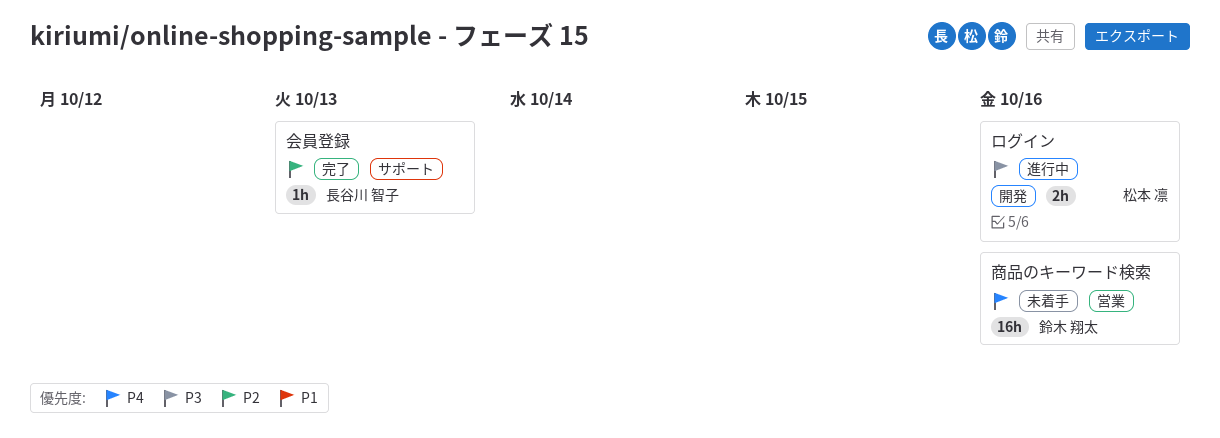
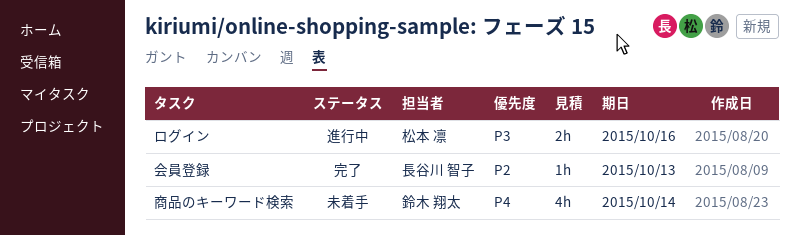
商品のキーワード検索, estimate: 16h -> 4h
商品のキーワード検索, due: Oct 16 -> Oct 14

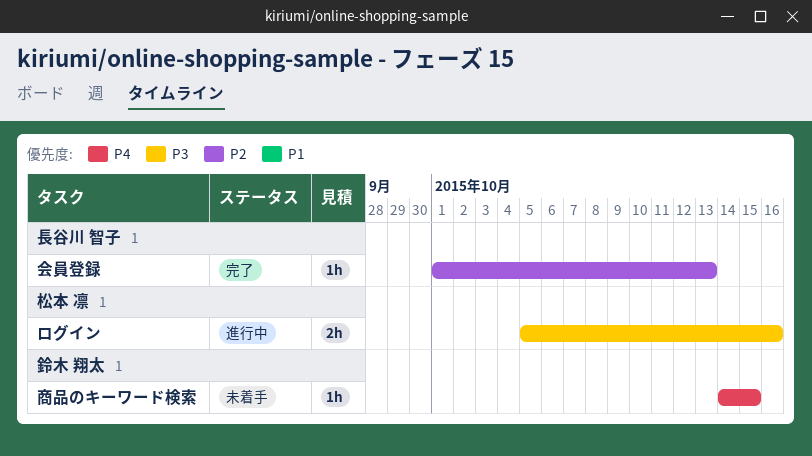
商品のキーワード検索, estimate: 4h -> 1h
商品のキーワード検索, due: Oct 14 -> Oct 15

